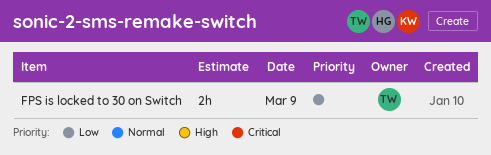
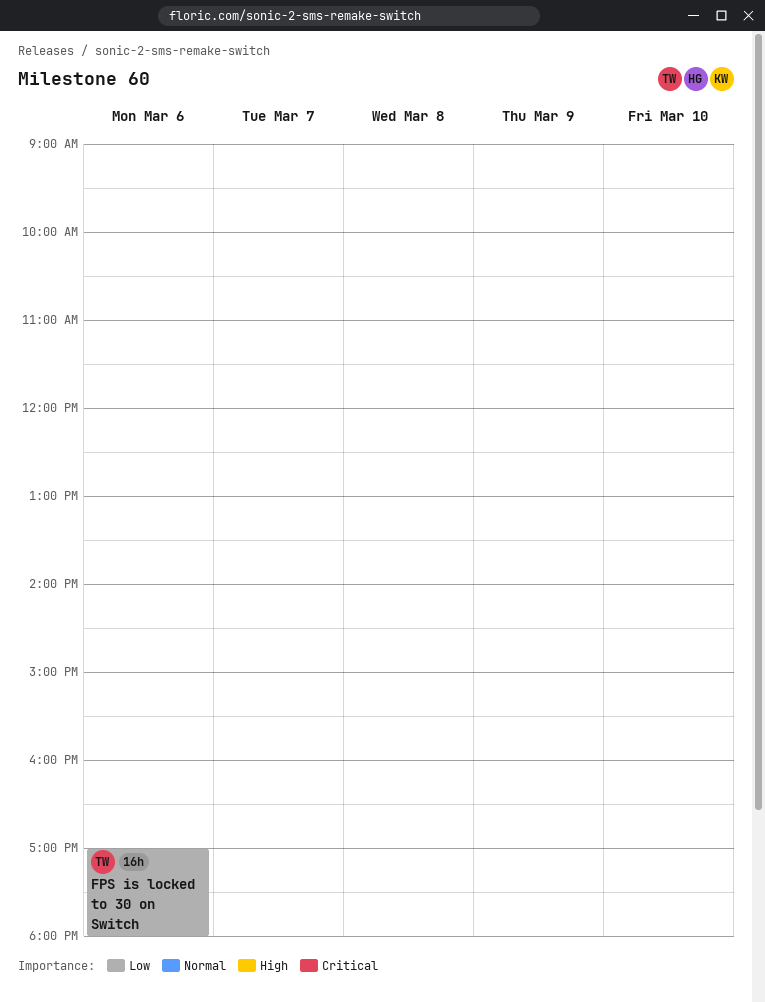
FPS is locked to 30 on Switch, estimate: 2h -> 16h
FPS is locked to 30 on Switch, day: Mar 9 -> Mar 6

